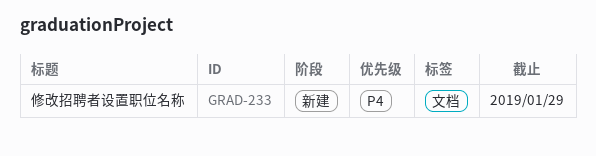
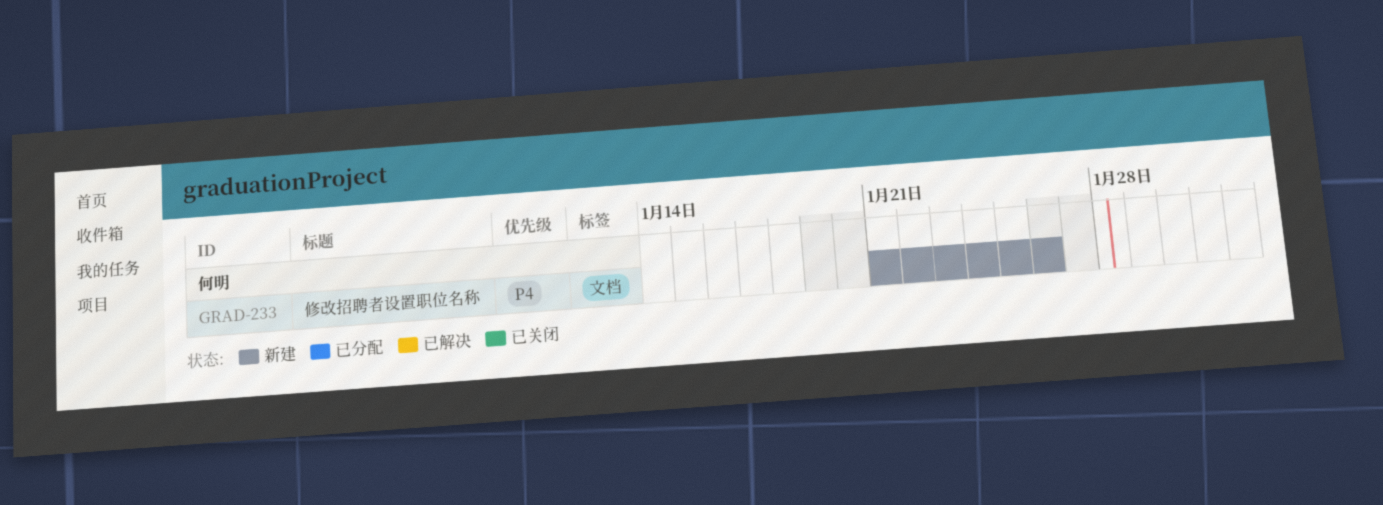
GRAD-233, due: Jan 29 -> Jan 26

